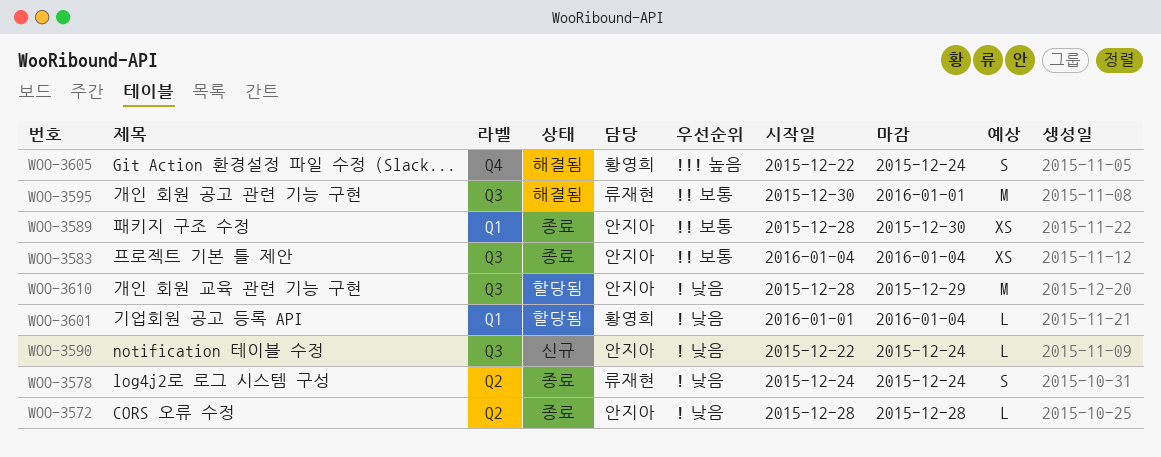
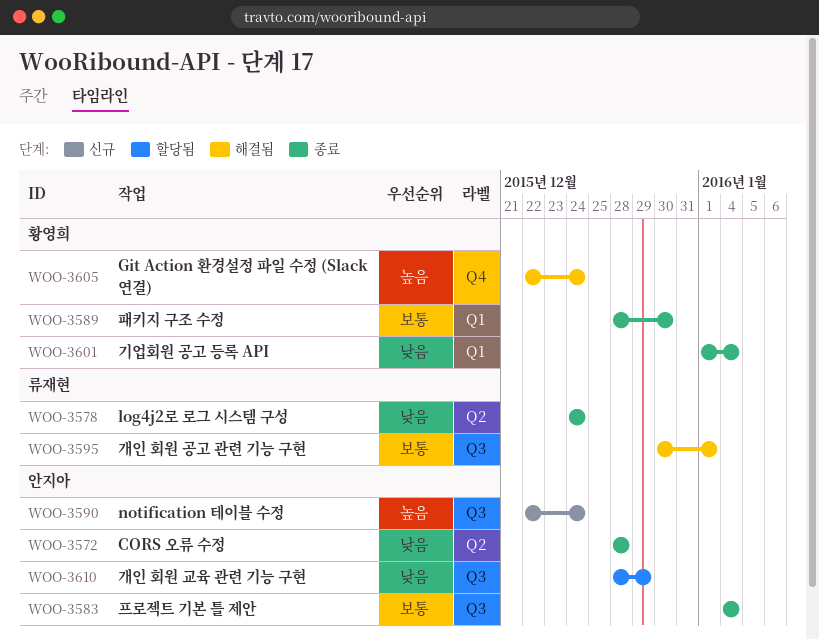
WOO-3589, owner: 안지아 -> 황영희
WOO-3590, priority: 낮음 -> 높음
WOO-3601, status: 할당됨 -> 종료

